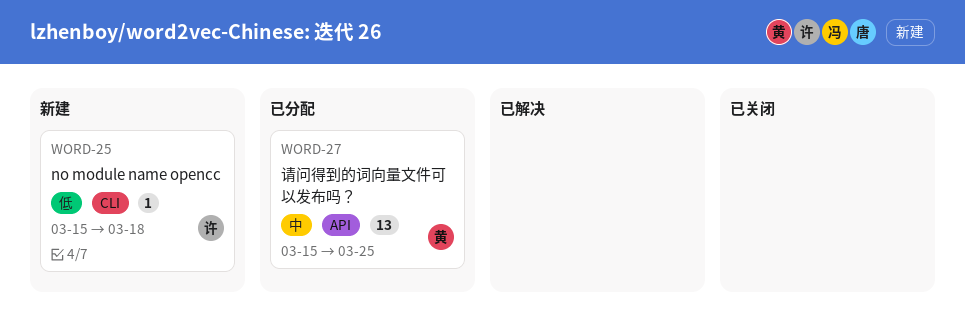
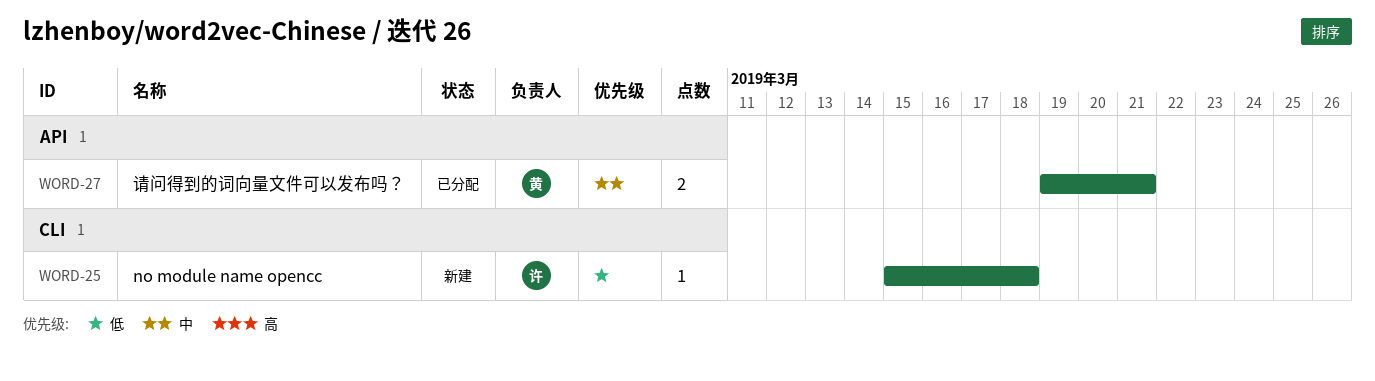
WORD-27, estimate: 13 -> 2
WORD-27, start: Mar 15 -> Mar 19
WORD-27, due: Mar 25 -> Mar 21

